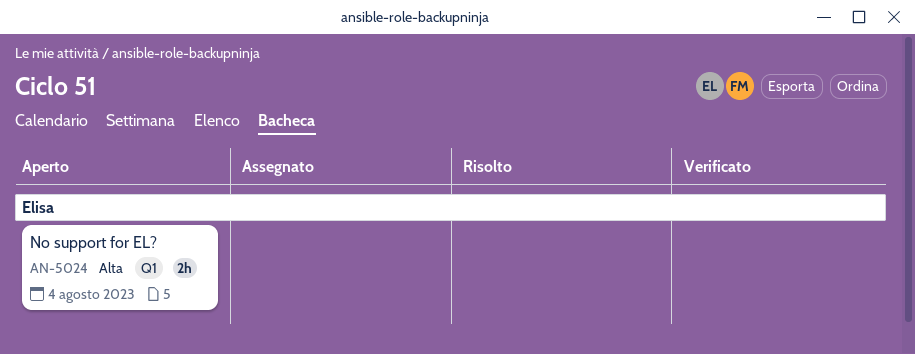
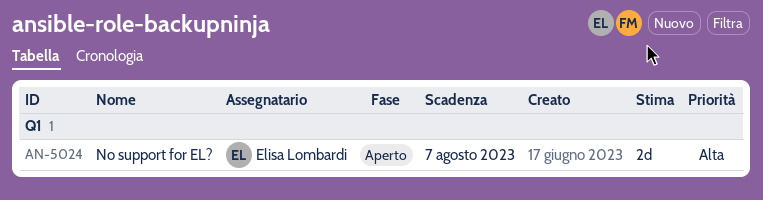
AN-5024, estimate: 2h -> 2d
AN-5024, due: Aug 4 -> Aug 7

